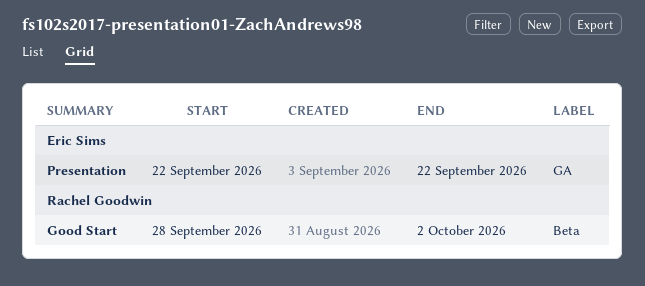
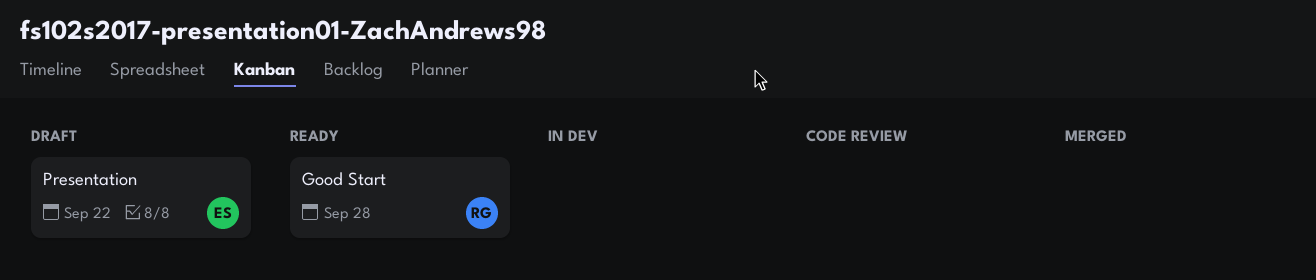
Good Start, due: Oct 2 -> Sep 28

